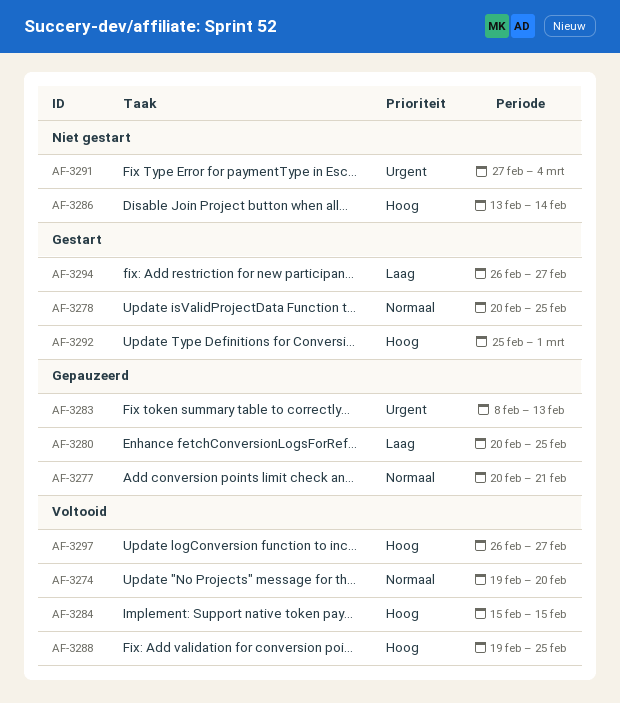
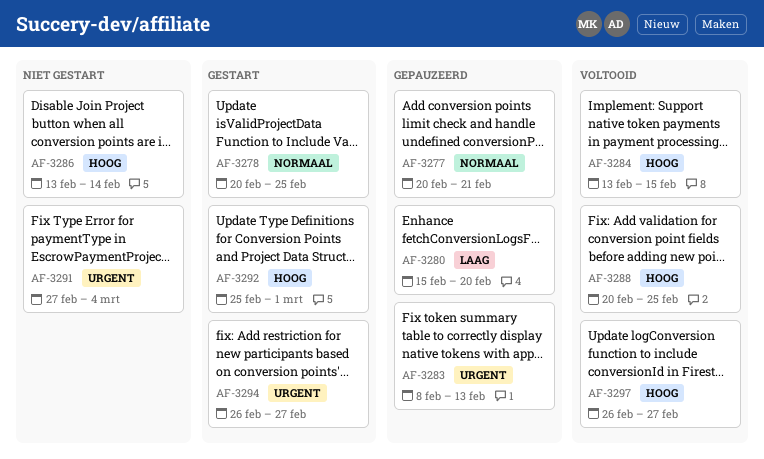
AF-3274: present -> none
AF-3280, start: Feb 20 -> Feb 15
AF-3280, due: Feb 25 -> Feb 20
AF-3284, start: Feb 15 -> Feb 13
AF-3288, start: Feb 19 -> Feb 20
AF-3294, priority: Laag -> Urgent

